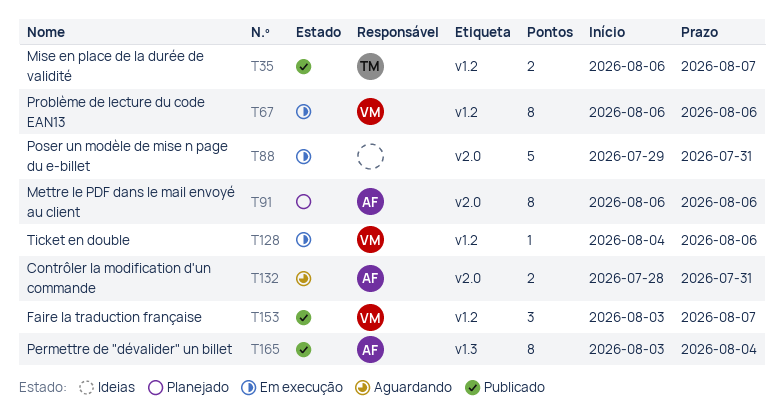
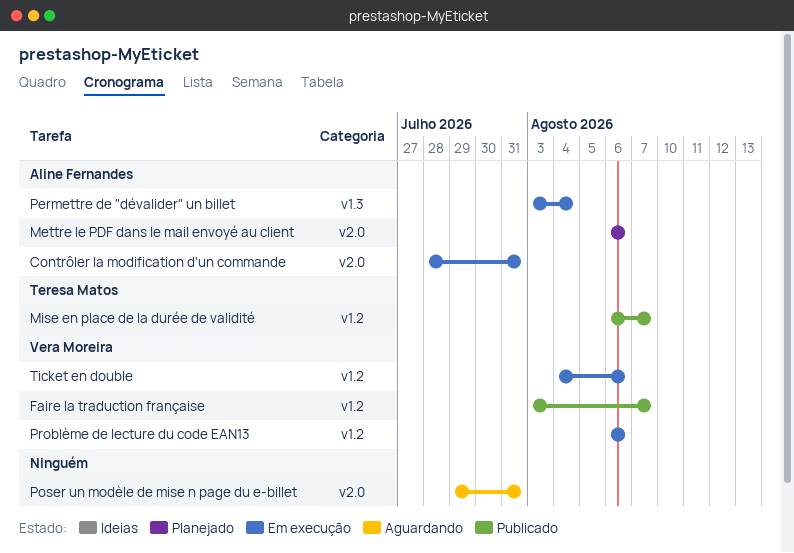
Contrôler la modification d'un commande, status: Aguardando -> Em execução
Permettre de "dévalider" un billet, status: Publicado -> Em execução
Poser un modèle de mise n page du e-billet, status: Em execução -> Aguardando

